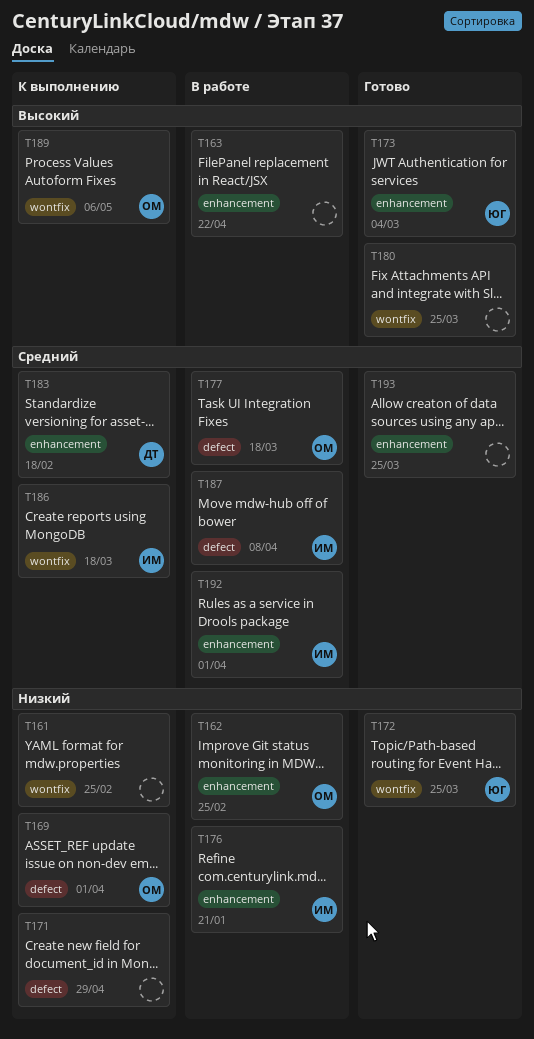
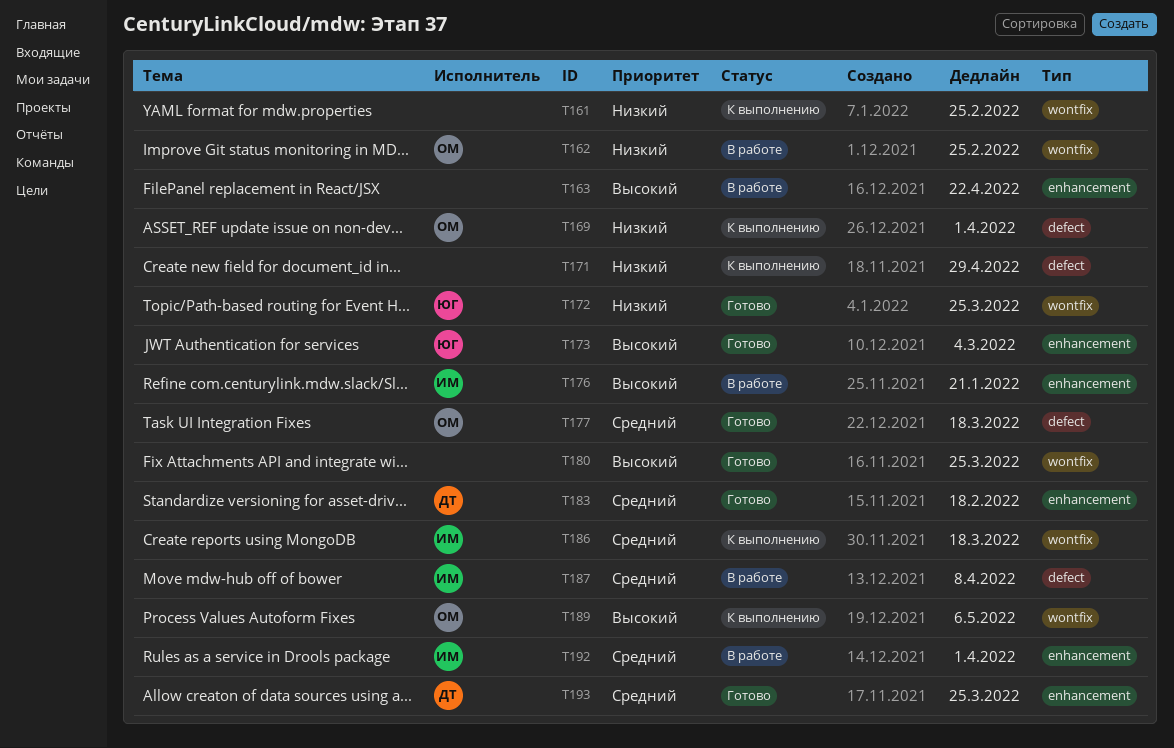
T162, label: enhancement -> wontfix
T176, priority: Низкий -> Высокий
T177, status: В работе -> Готово
T183, status: К выполнению -> Готово
T193, owner: none -> ДТ

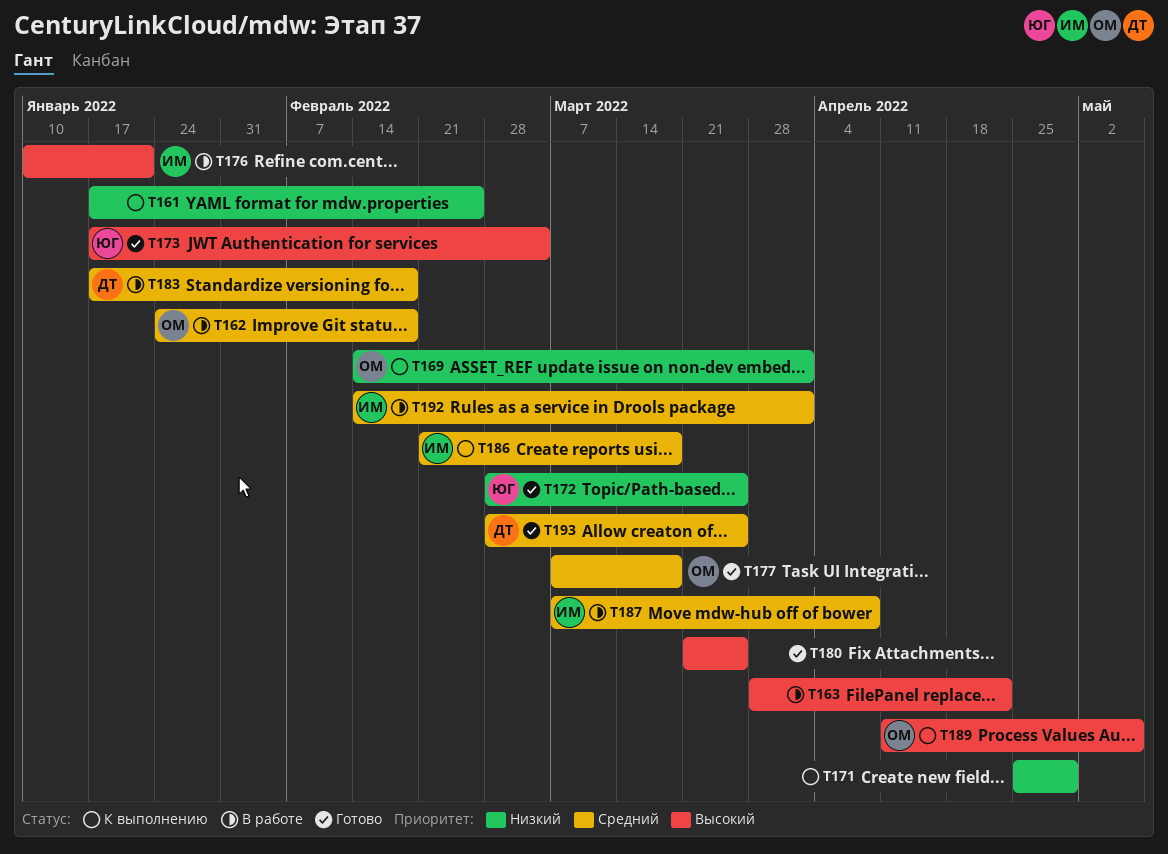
T162, priority: Низкий -> Средний
T162, due: Feb 25 -> Feb 18
T183, status: Готово -> В работе

